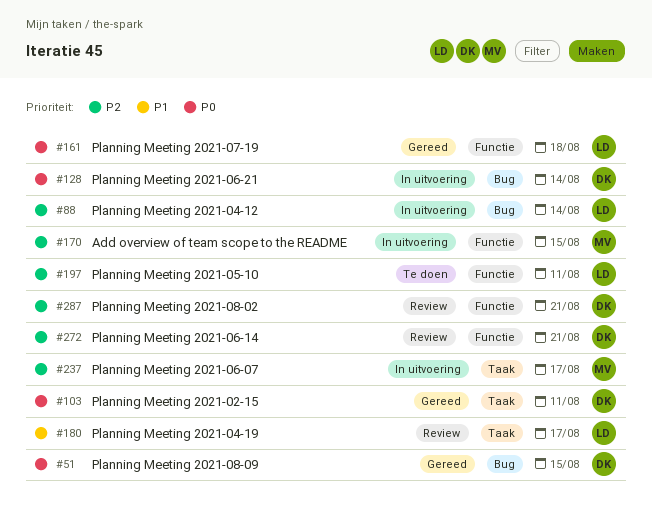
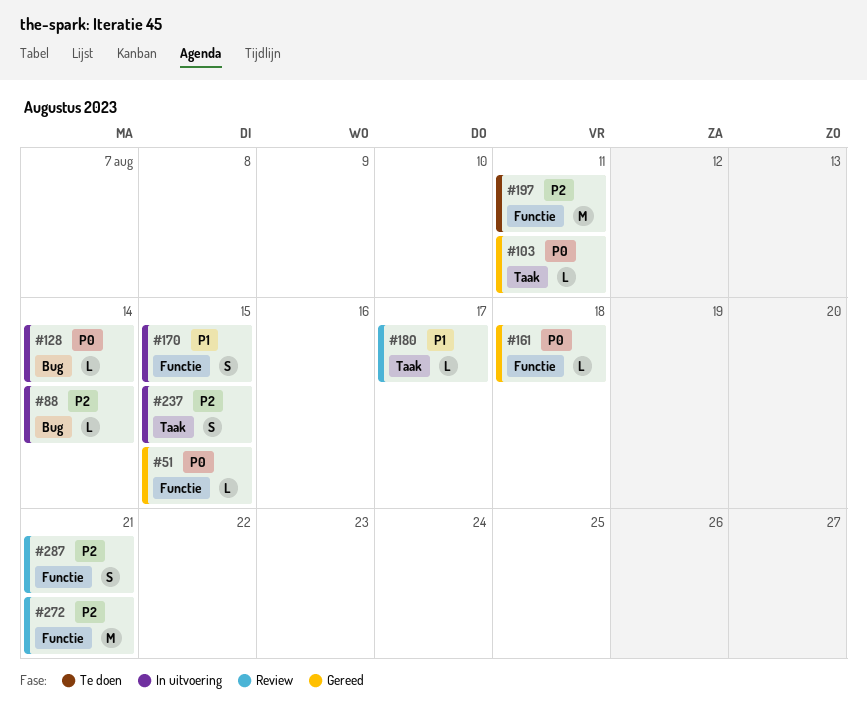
#51, label: Bug -> Functie
#170, priority: P2 -> P1
#237, due: Aug 17 -> Aug 15

